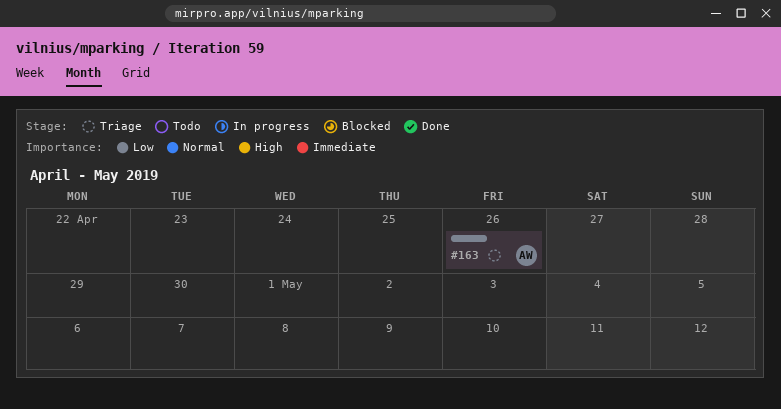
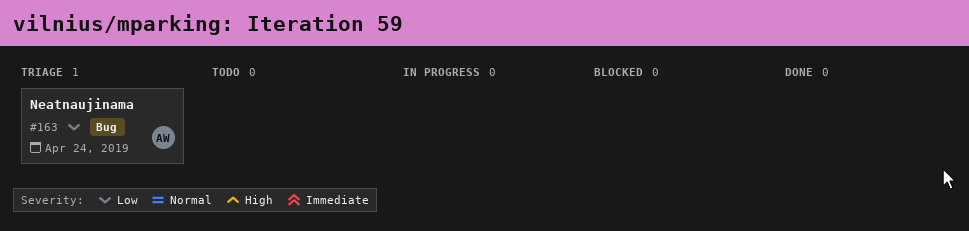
#163, due: Apr 26 -> Apr 24

